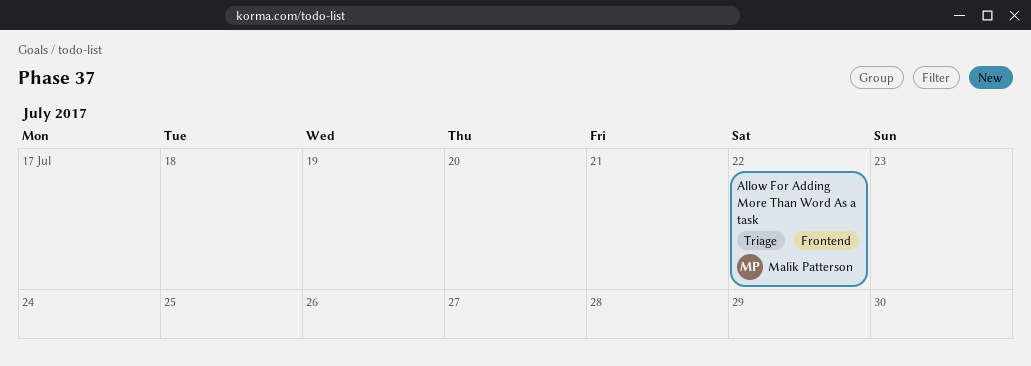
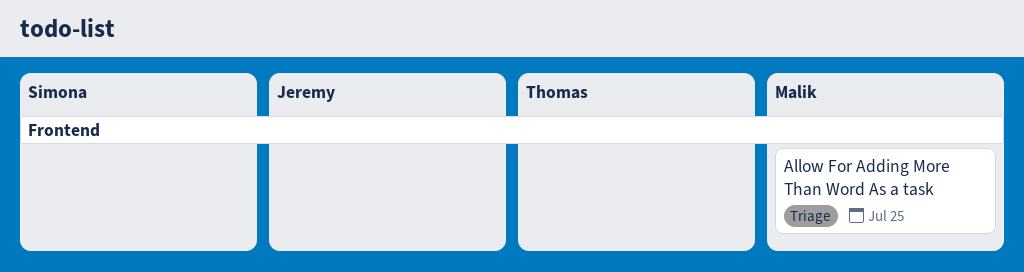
Allow For Adding More Than Word As a task, due: Jul 22 -> Jul 25

